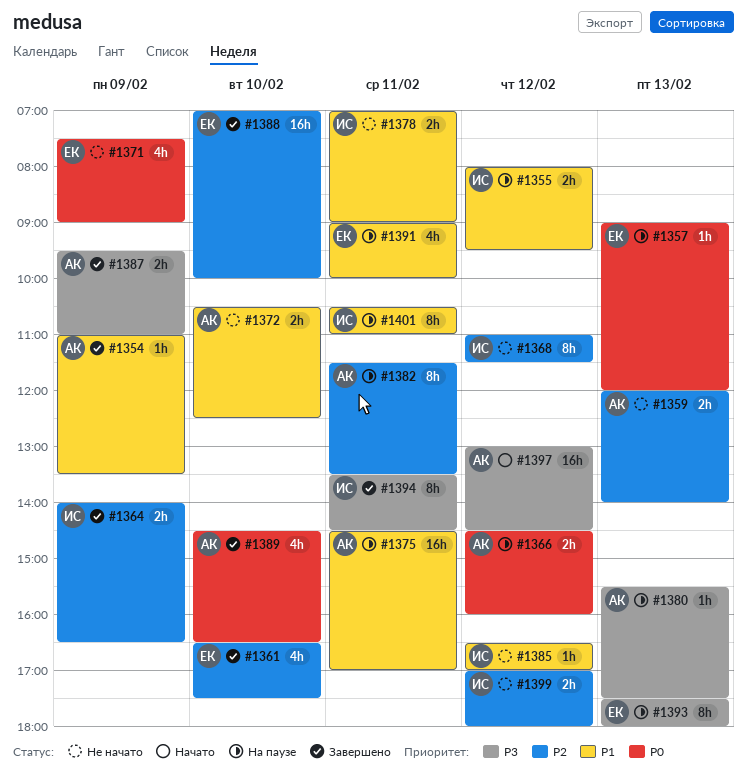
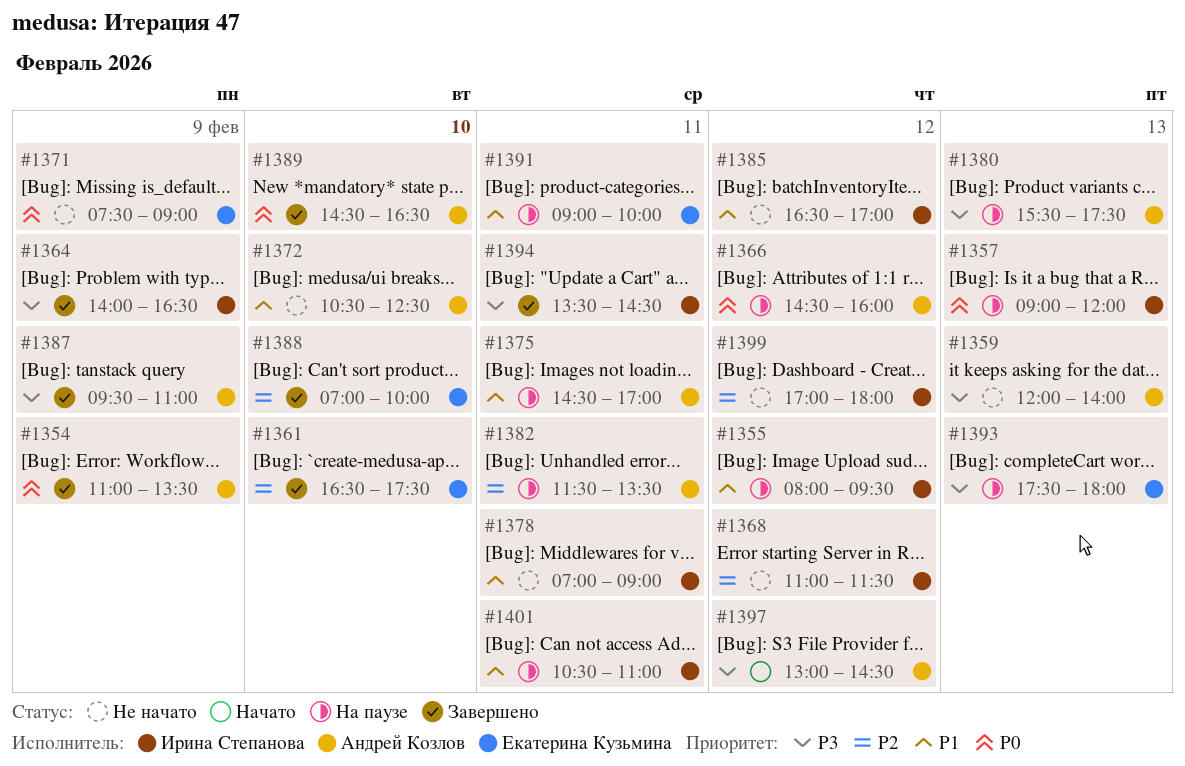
#1354, priority: P1 -> P0
#1357, owner: Екатерина Кузьмина -> Ирина Степанова
#1359, priority: P2 -> P3
#1364, priority: P2 -> P3

